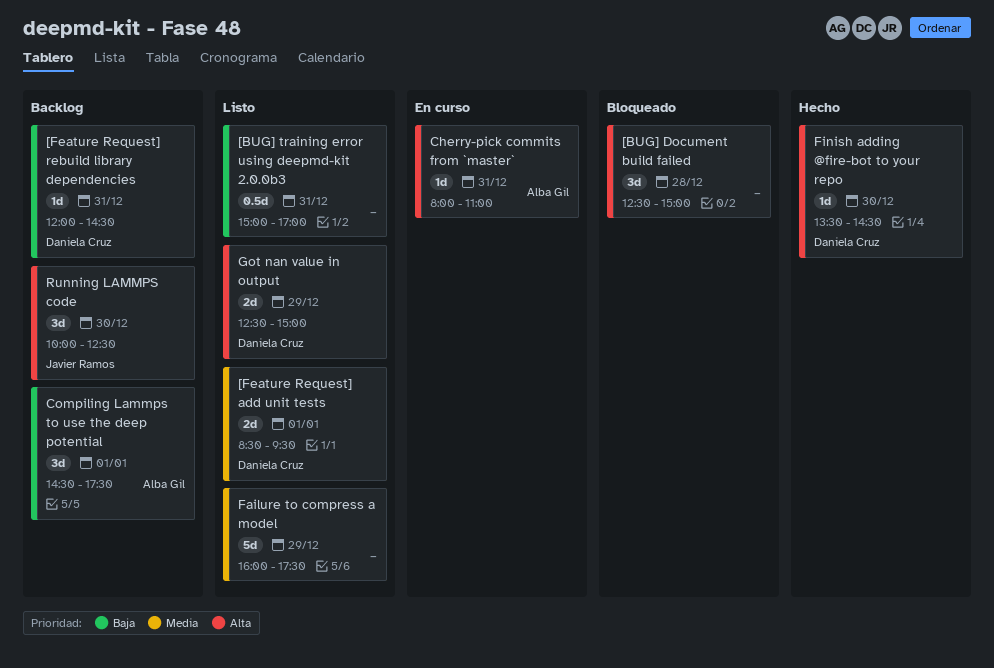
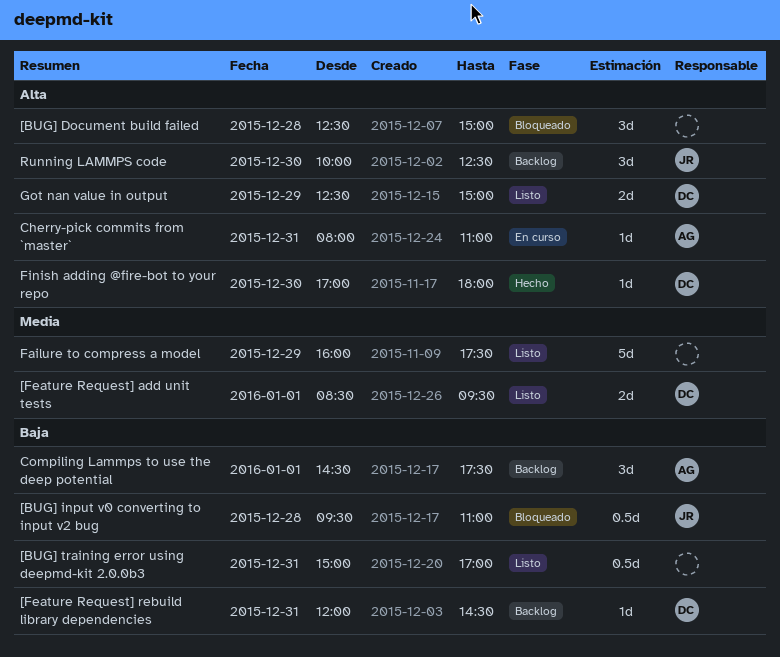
[BUG] input v0 converting to input v2 bug: none -> present
Finish adding @fire-bot to your repo, begins: 13:30 -> 17:00
Finish adding @fire-bot to your repo, ends: 14:30 -> 18:00

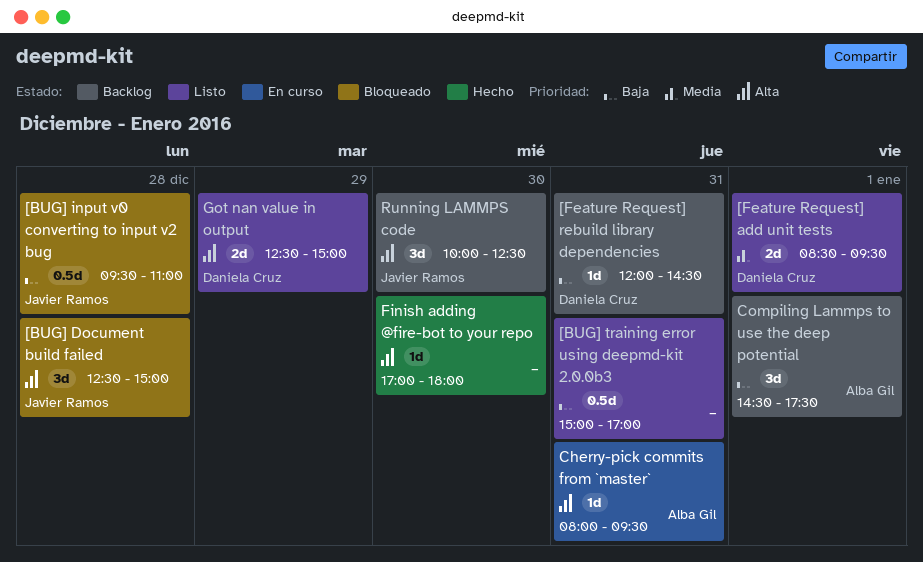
[BUG] Document build failed, owner: none -> Javier Ramos
Cherry-pick commits from `master`, ends: 11:00 -> 09:30
Failure to compress a model: present -> none
Finish adding @fire-bot to your repo, owner: Daniela Cruz -> none

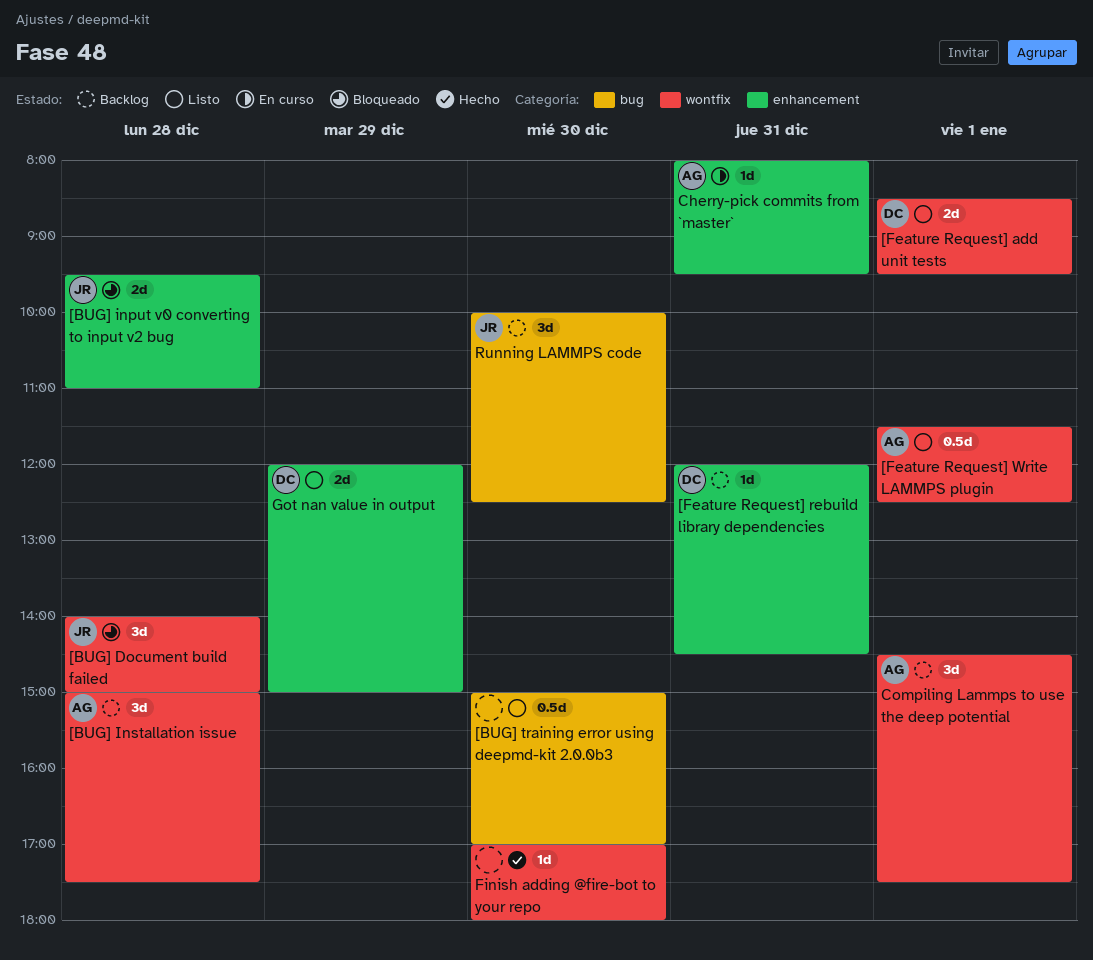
[BUG] Document build failed, begins: 12:30 -> 14:00
[BUG] input v0 converting to input v2 bug, estimate: 0.5d -> 2d
[BUG] Installation issue: none -> present
[BUG] training error using deepmd-kit 2.0.0b3, day: Dec 31 -> Dec 30
[Feature Request] Write LAMMPS plugin: none -> present
Got nan value in output, begins: 12:30 -> 12:00

